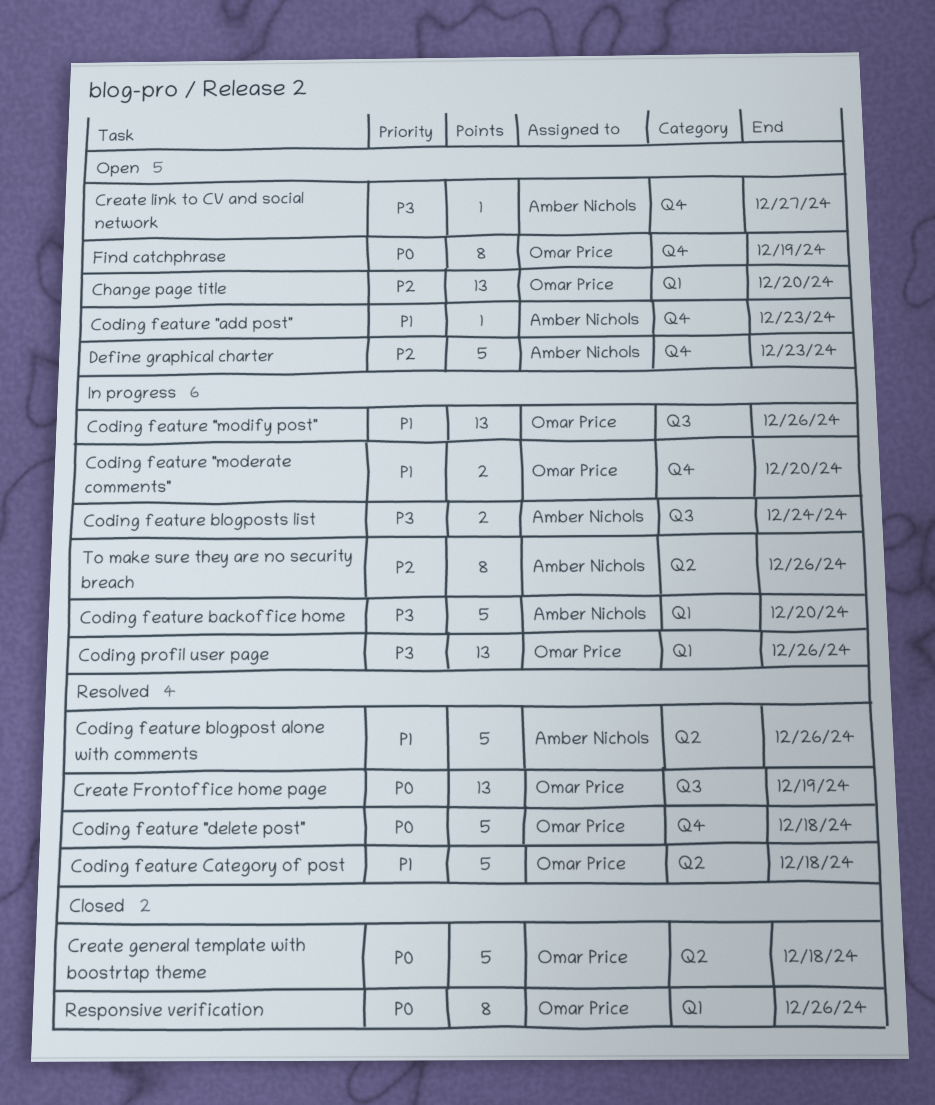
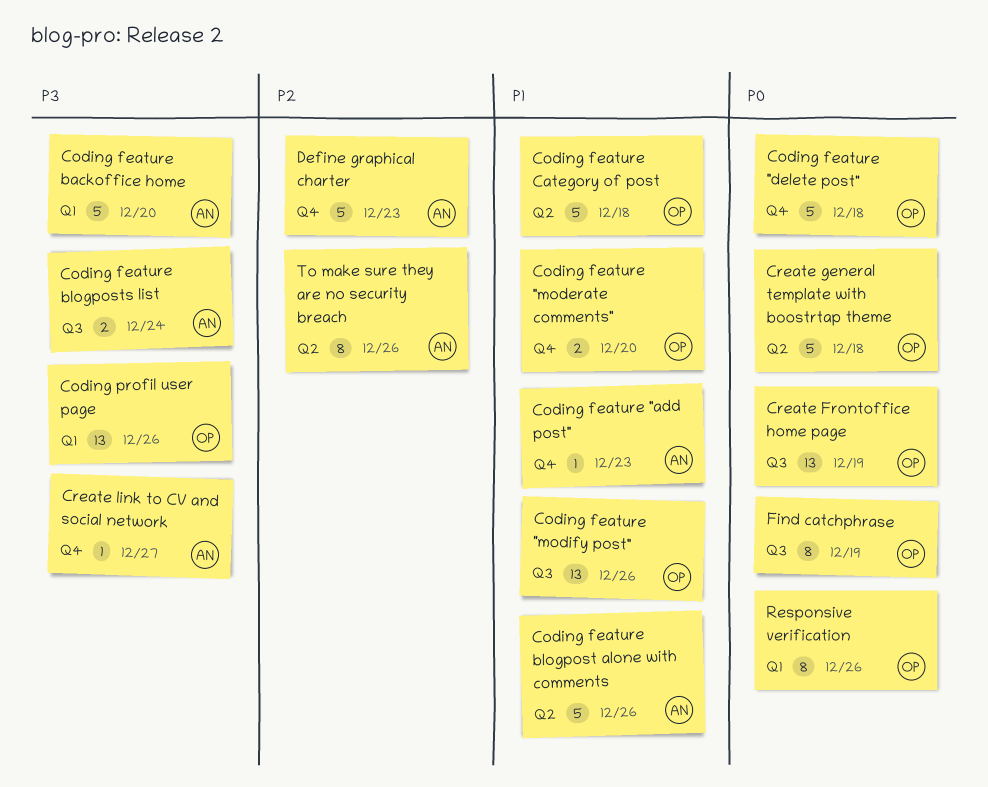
Change page title: present -> none
Find catchphrase, label: Q4 -> Q3

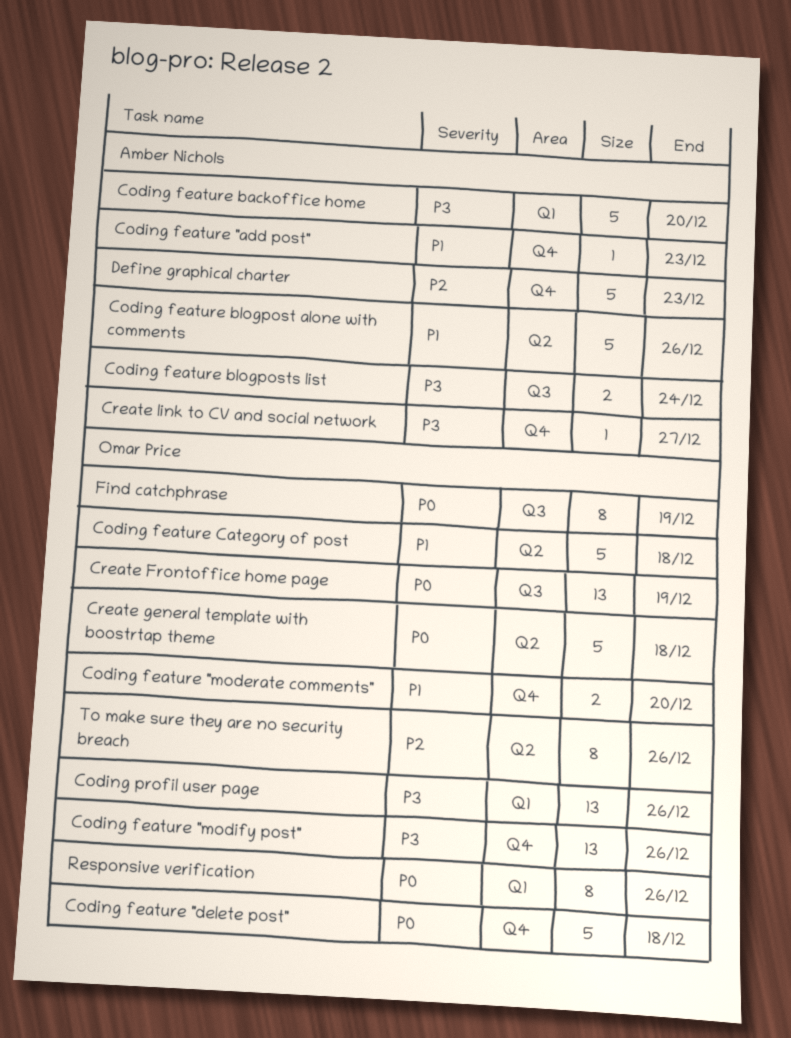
Coding feature "modify post", priority: P1 -> P3
Coding feature "modify post", label: Q3 -> Q4
To make sure they are no security breach, owner: Amber Nichols -> Omar Price

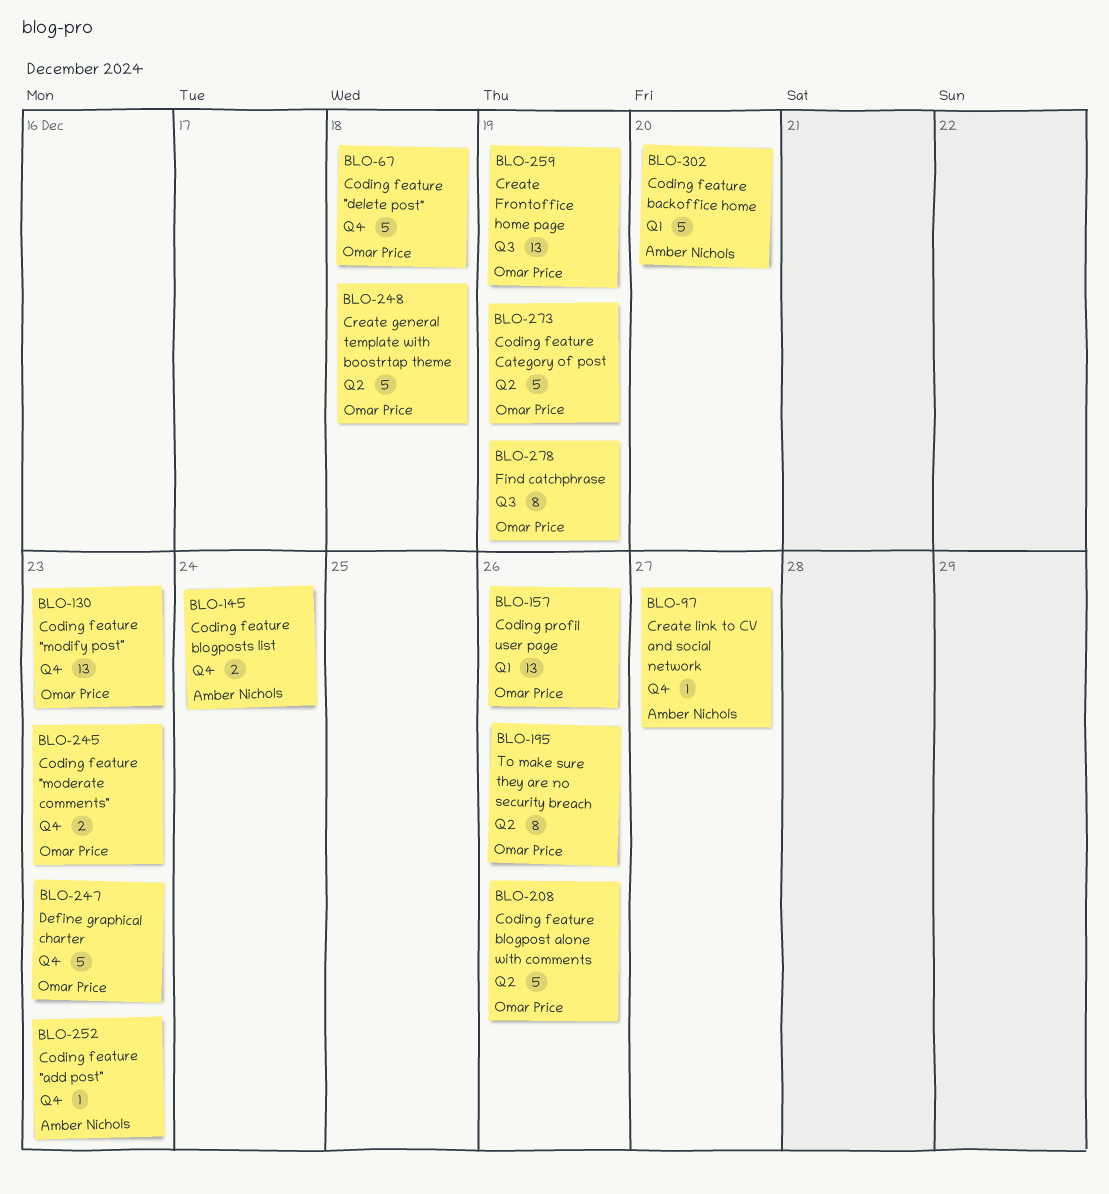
Coding feature "moderate comments", due: Dec 20 -> Dec 23
Coding feature "modify post", due: Dec 26 -> Dec 23
Coding feature blogpost alone with comments, owner: Amber Nichols -> Omar Price
Coding feature blogposts list, label: Q3 -> Q4
Coding feature Category of post, due: Dec 18 -> Dec 19
Define graphical charter, owner: Amber Nichols -> Omar Price
Responsive verification: present -> none

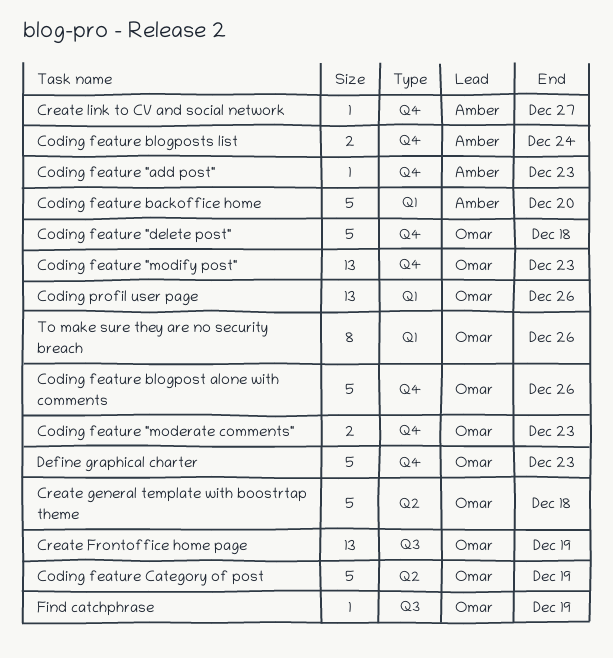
Coding feature blogpost alone with comments, label: Q2 -> Q4
Find catchphrase, estimate: 8 -> 1
To make sure they are no security breach, label: Q2 -> Q1

